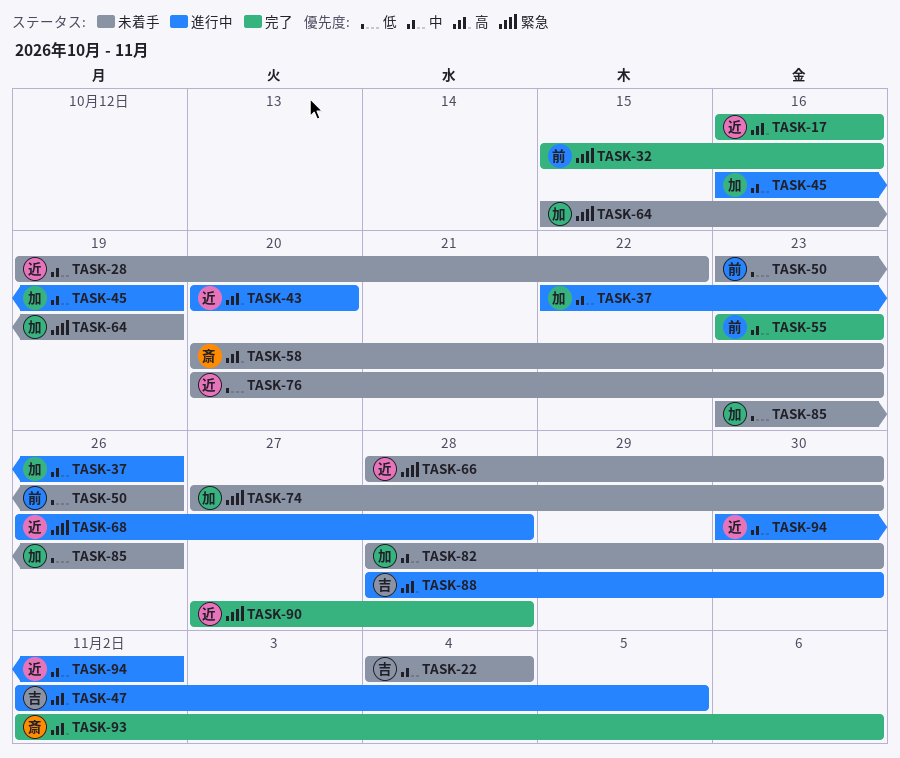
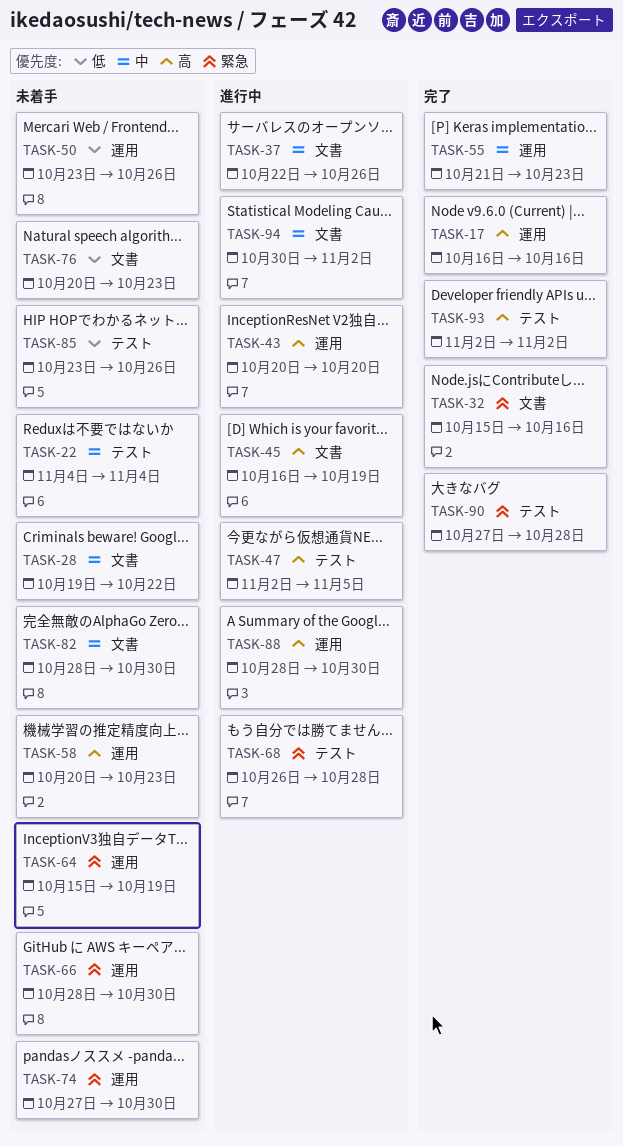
TASK-45, priority: 中 -> 高
TASK-55, start: Oct 23 -> Oct 21
TASK-93, due: Nov 6 -> Nov 2

